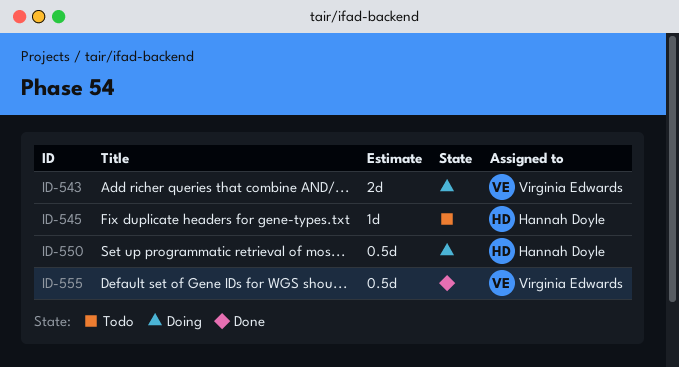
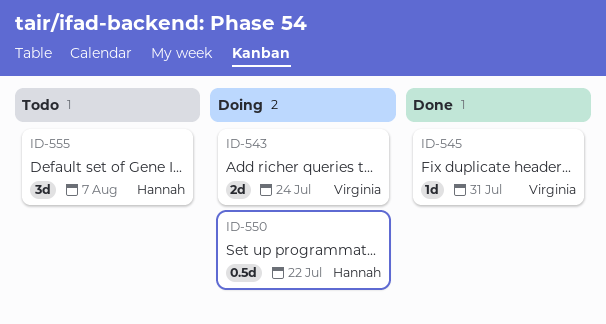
ID-545, status: Todo -> Done
ID-545, owner: Hannah Doyle -> Virginia Edwards
ID-555, status: Done -> Todo
ID-555, owner: Virginia Edwards -> Hannah Doyle
ID-555, estimate: 0.5d -> 3d

